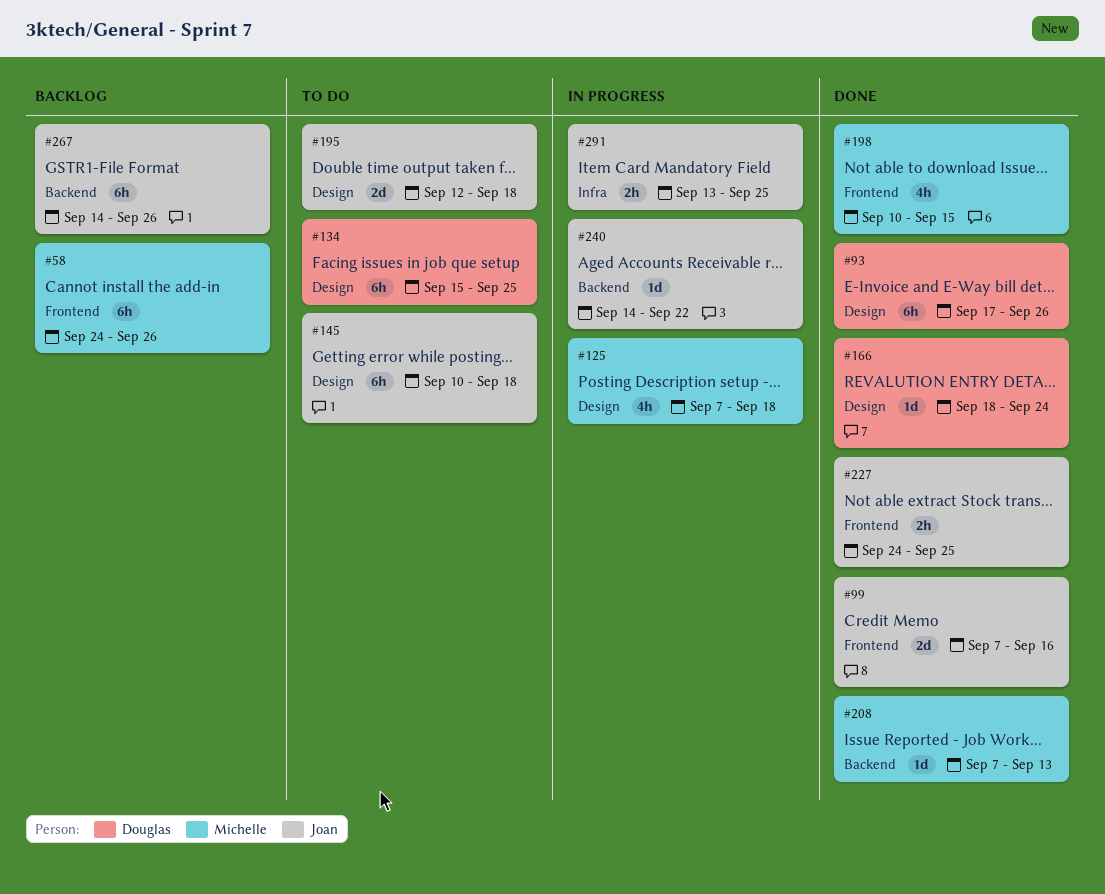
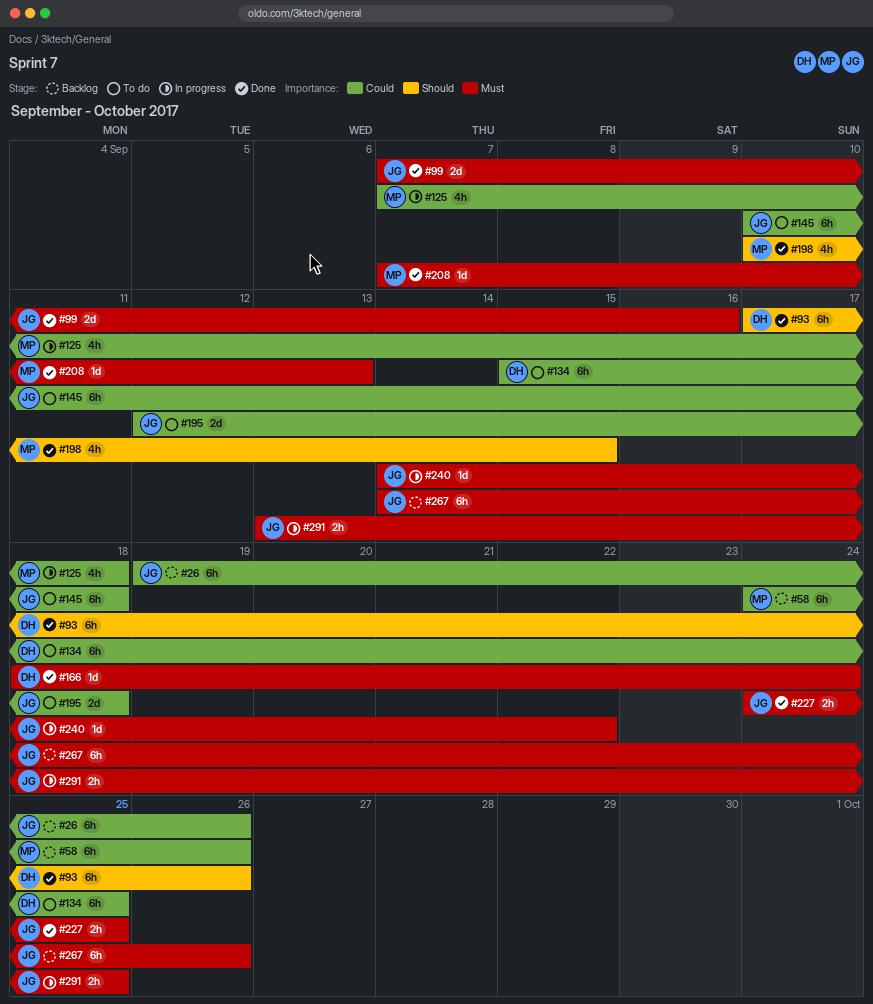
#26: none -> present

